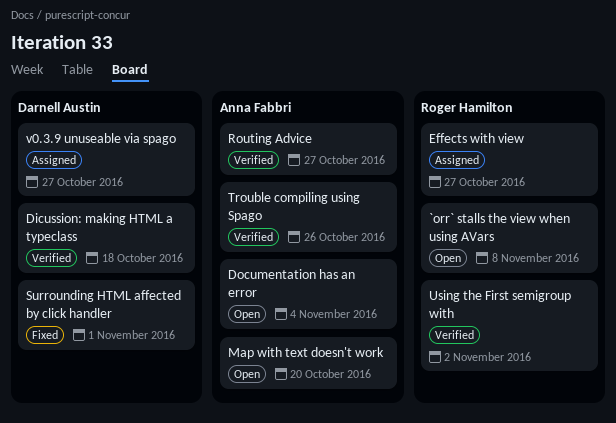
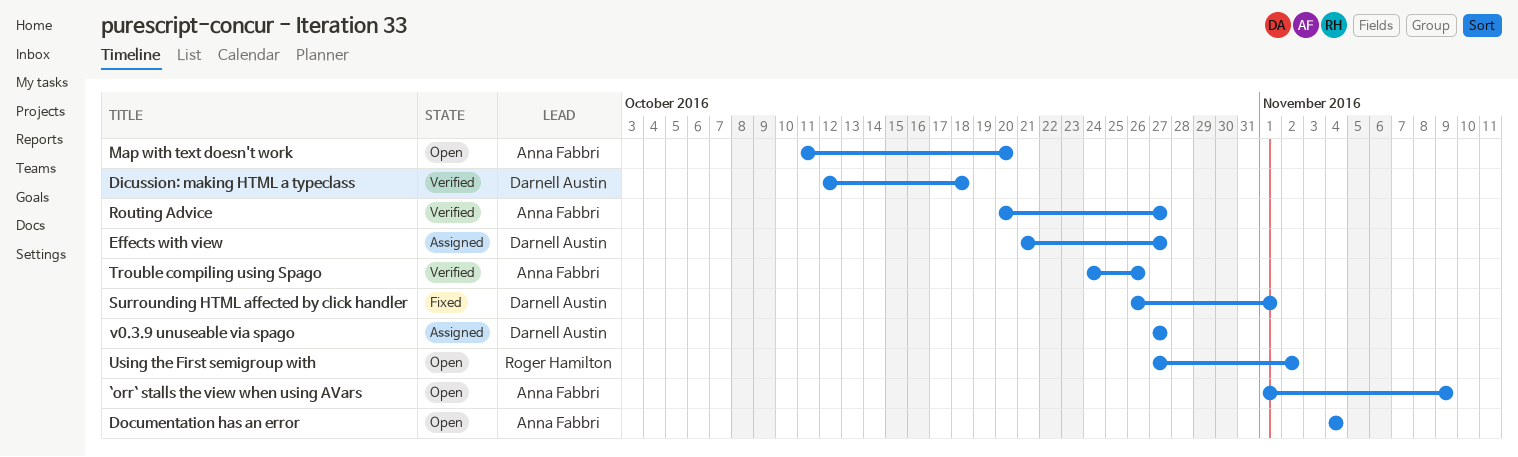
`orr` stalls the view when using AVars, owner: Roger Hamilton -> Anna Fabbri
`orr` stalls the view when using AVars, due: Nov 8 -> Nov 9
Effects with view, owner: Roger Hamilton -> Darnell Austin
Using the First semigroup with, status: Verified -> Open

